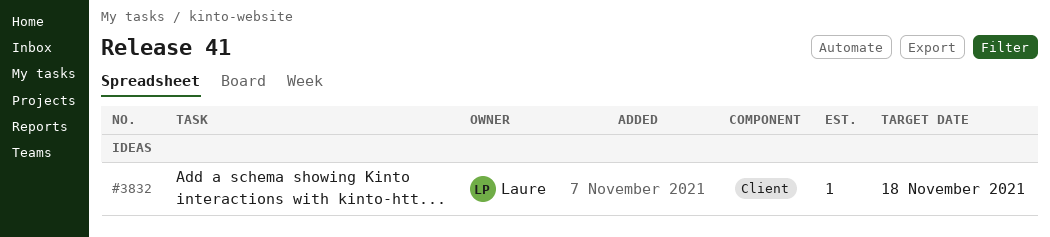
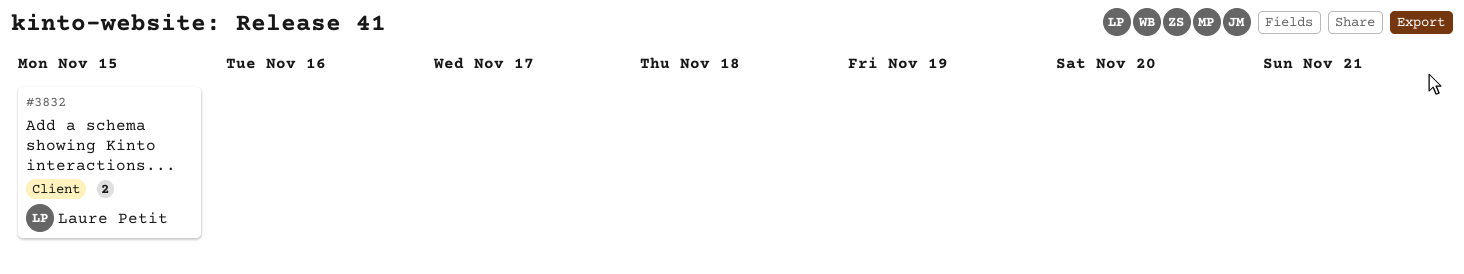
#3832, estimate: 1 -> 2
#3832, due: Nov 18 -> Nov 15

